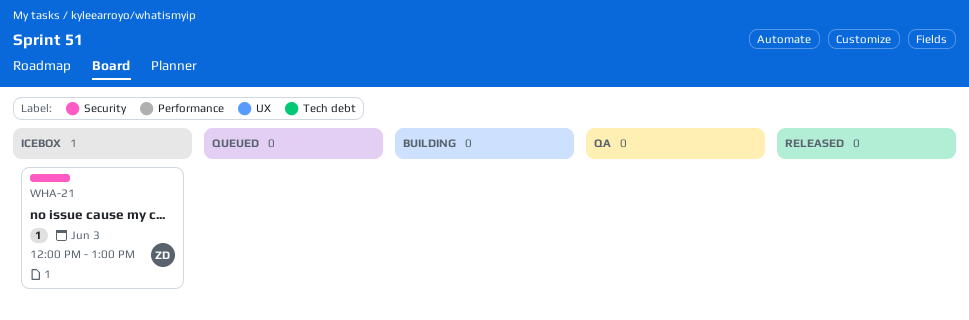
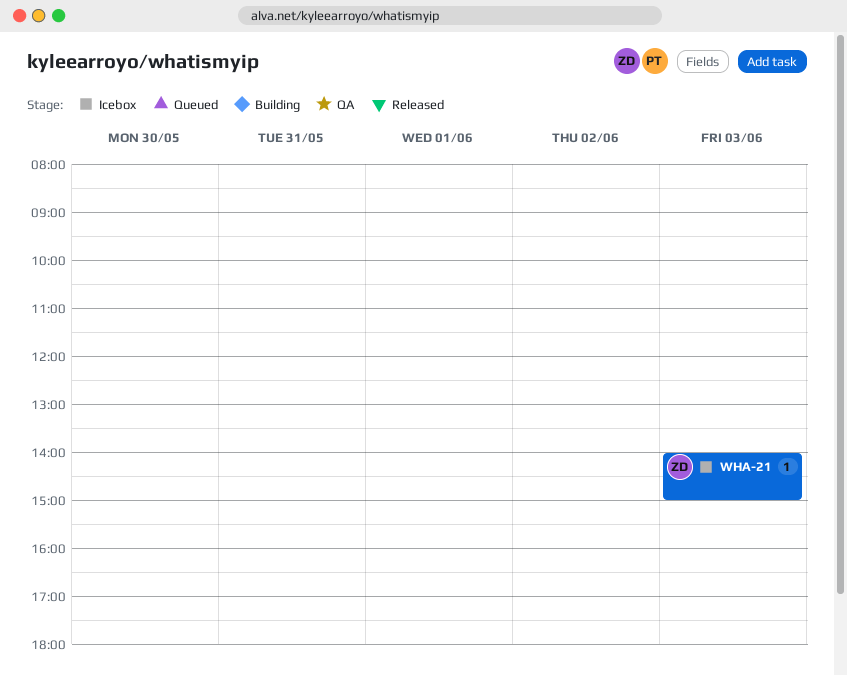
WHA-21, begins: 12:00 -> 14:00
WHA-21, ends: 13:00 -> 15:00

